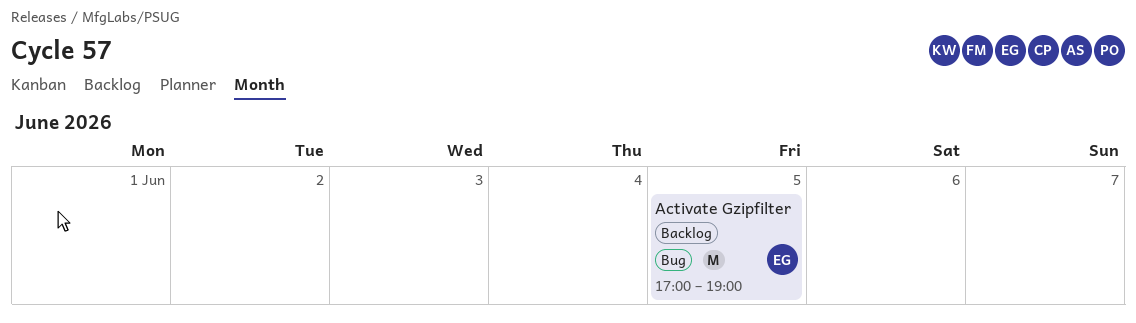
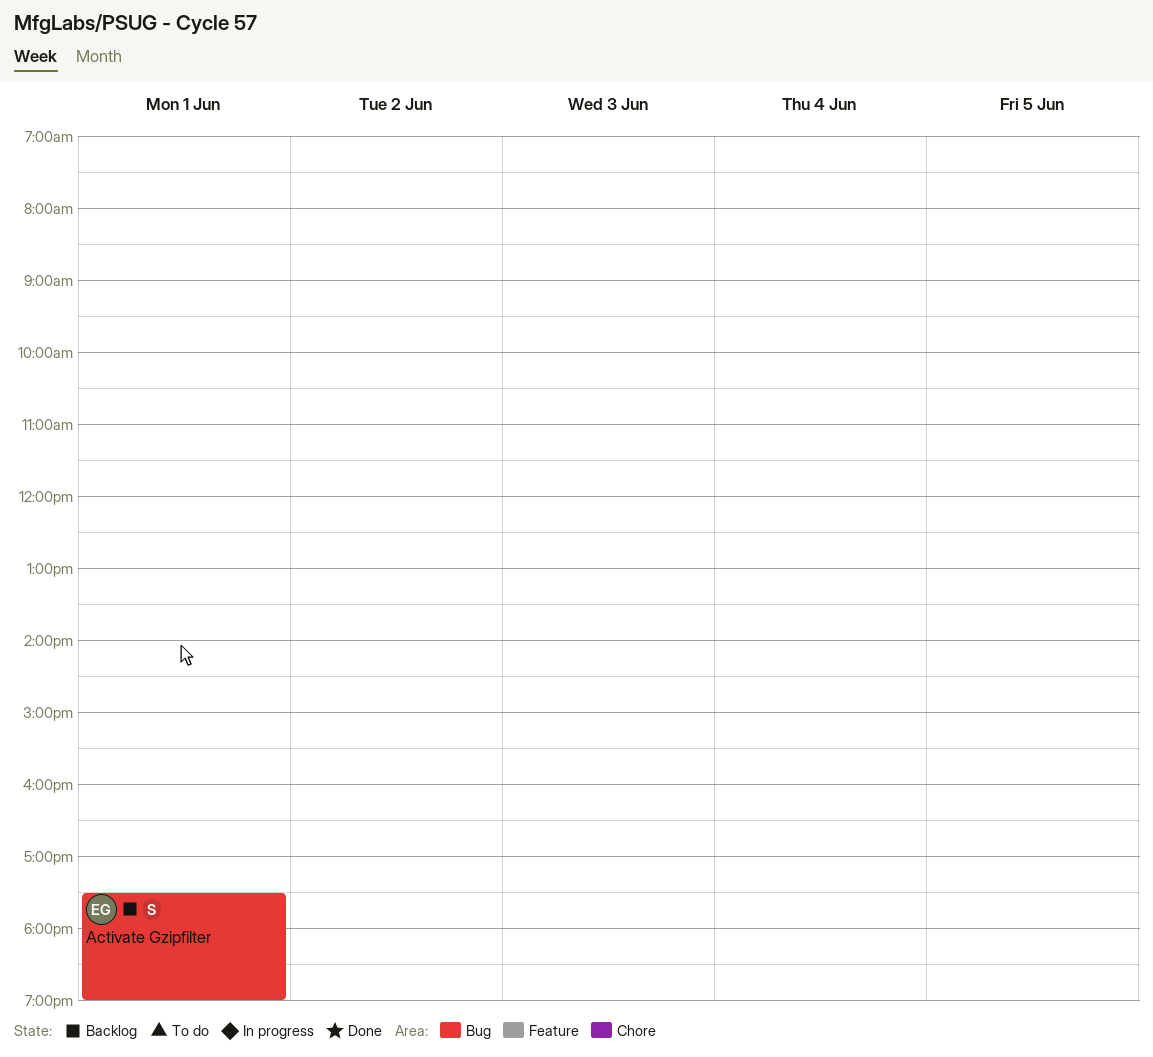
Activate Gzipfilter, estimate: M -> S
Activate Gzipfilter, day: Jun 5 -> Jun 1
Activate Gzipfilter, begins: 17:00 -> 17:30

